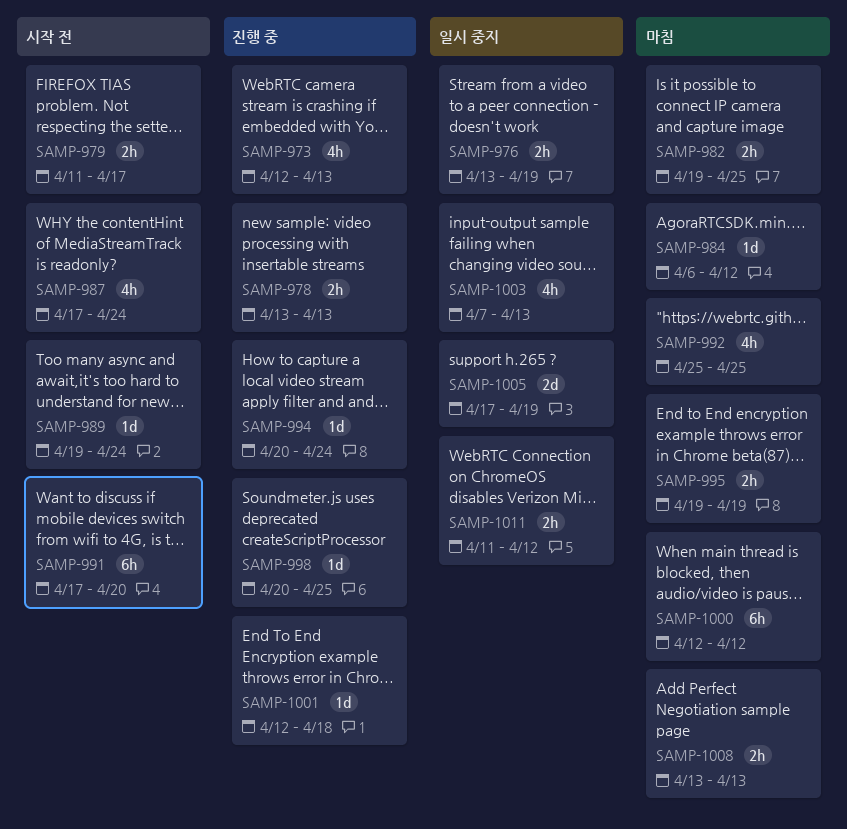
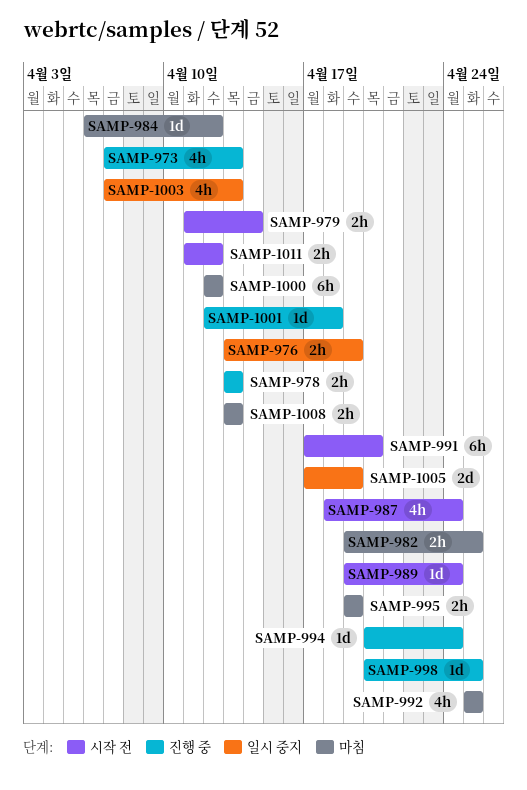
SAMP-973, start: Apr 12 -> Apr 7
SAMP-979, due: Apr 17 -> Apr 14
SAMP-987, start: Apr 17 -> Apr 18
SAMP-1011, status: 일시 중지 -> 시작 전

